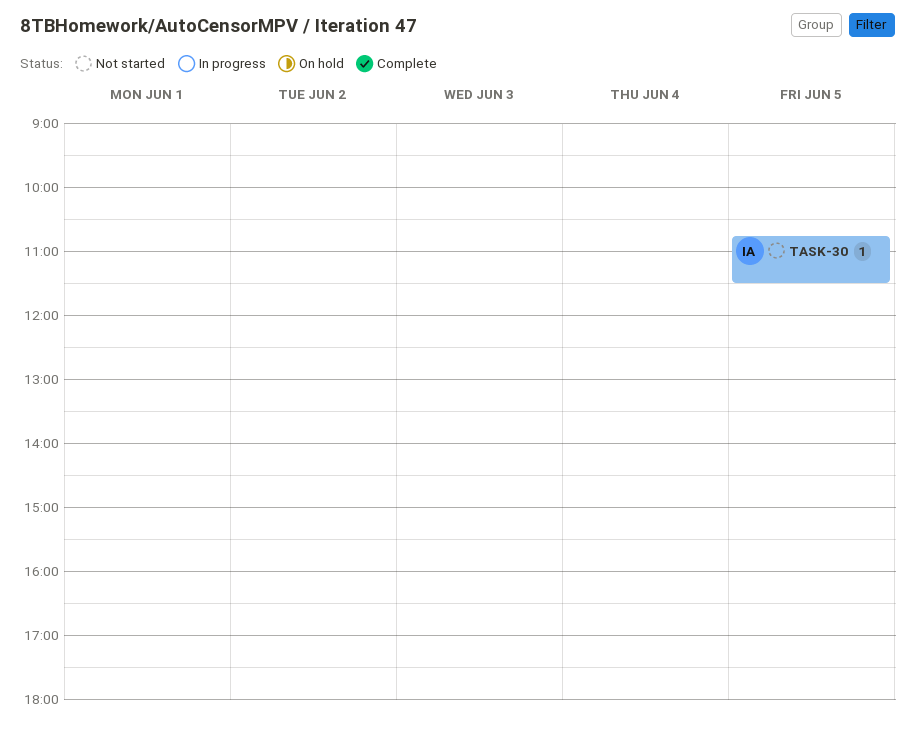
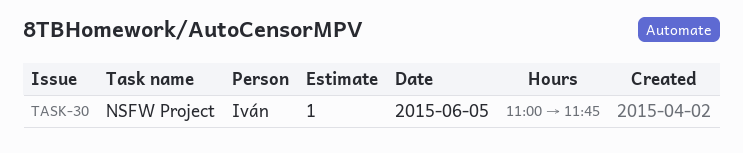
TASK-30, begins: 10:45 -> 11:00
TASK-30, ends: 11:30 -> 11:45

